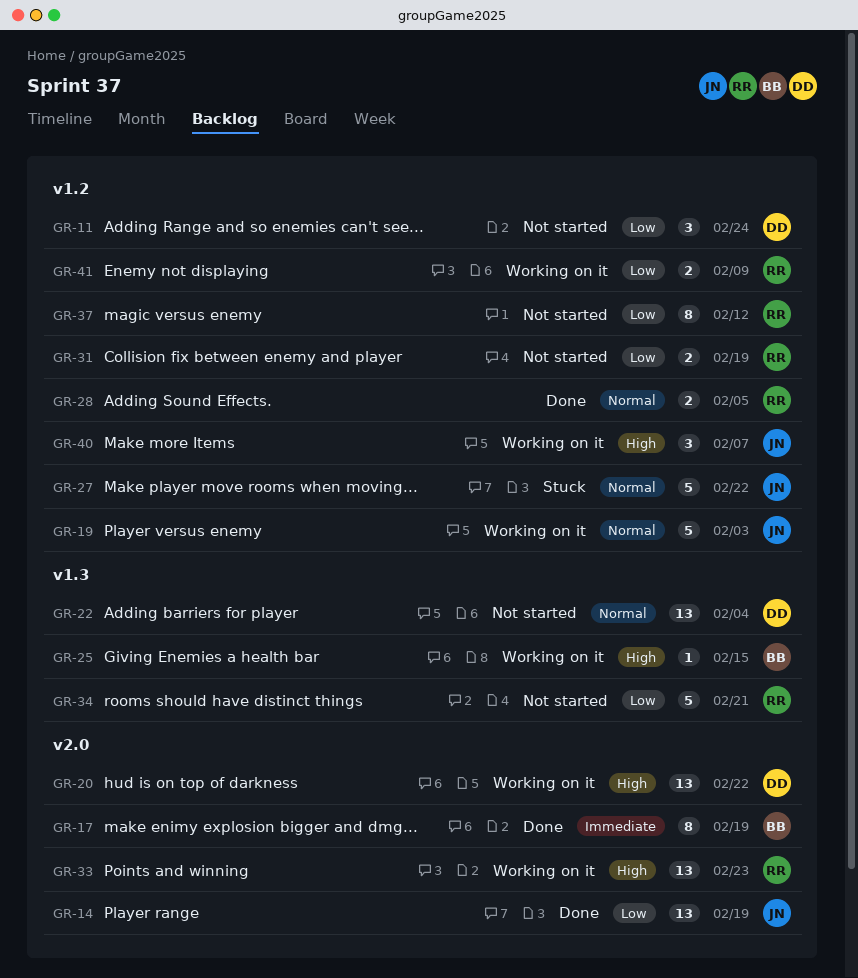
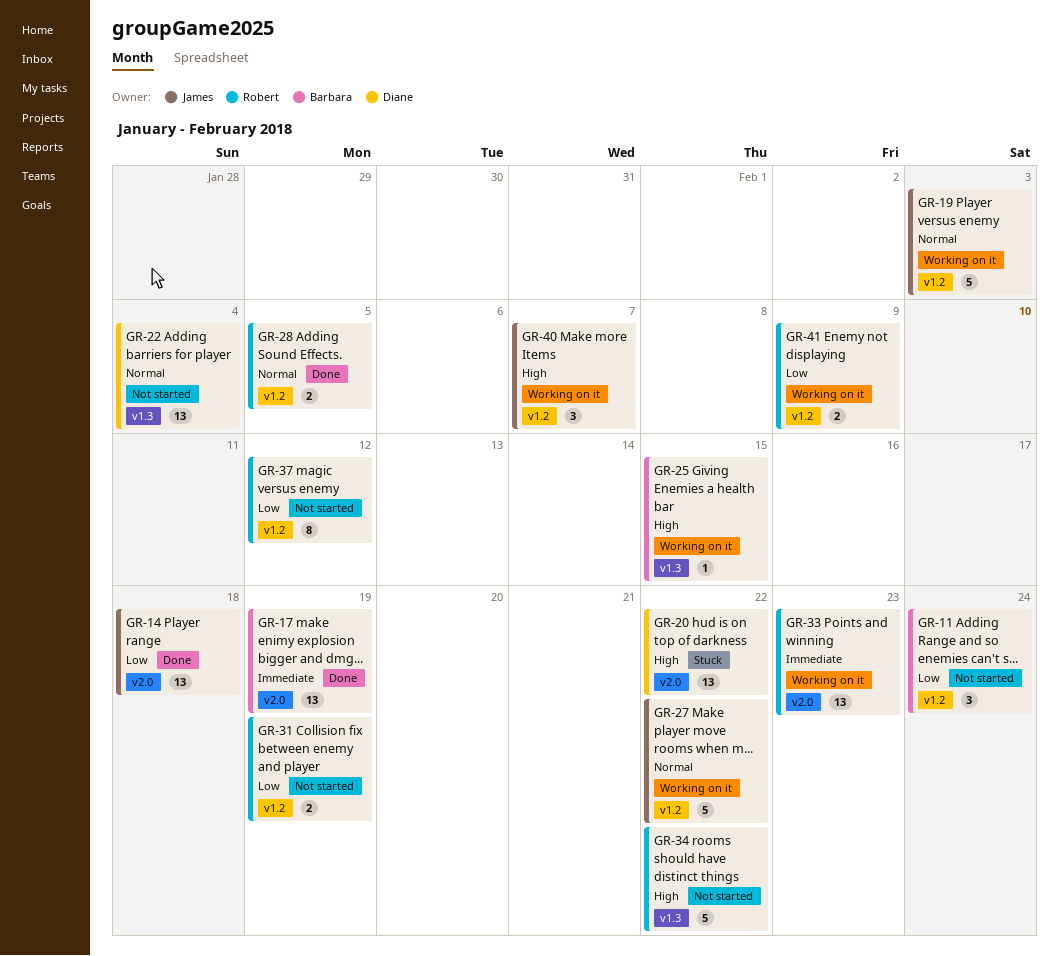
GR-11, owner: Diane -> Barbara
GR-14, due: Feb 19 -> Feb 18
GR-17, estimate: 8 -> 13
GR-20, status: Working on it -> Stuck
GR-27, status: Stuck -> Working on it
GR-33, priority: High -> Immediate
GR-34, priority: Low -> High
GR-34, due: Feb 21 -> Feb 22

